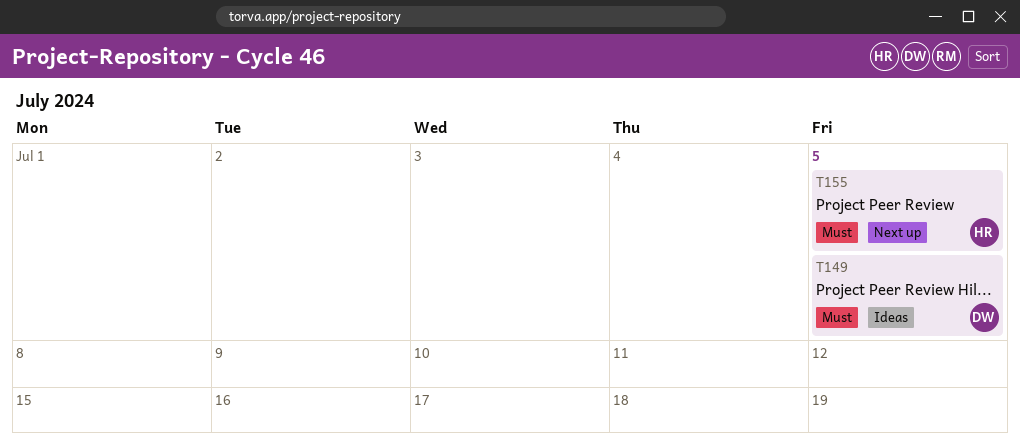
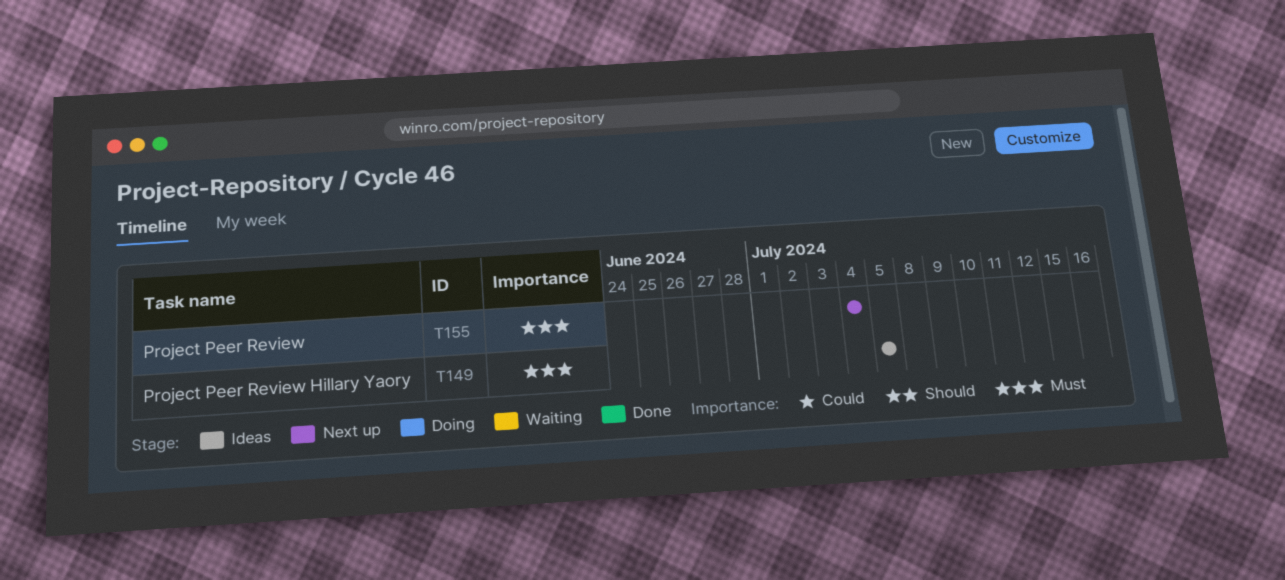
T155, due: Jul 5 -> Jul 4

